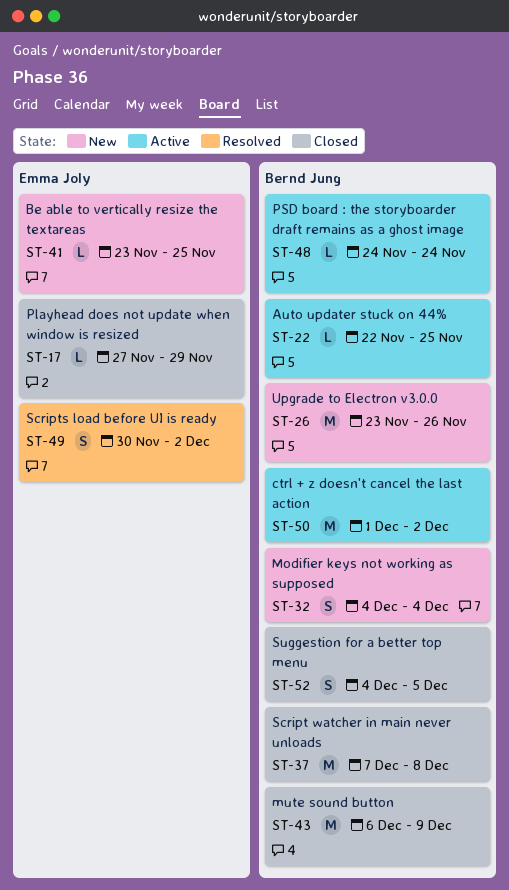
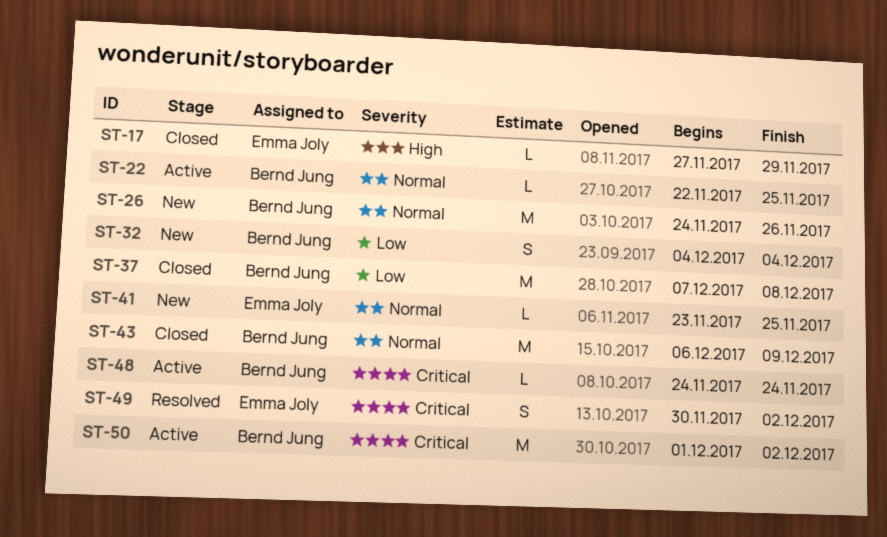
ST-26, start: Nov 23 -> Nov 24
ST-52: present -> none

